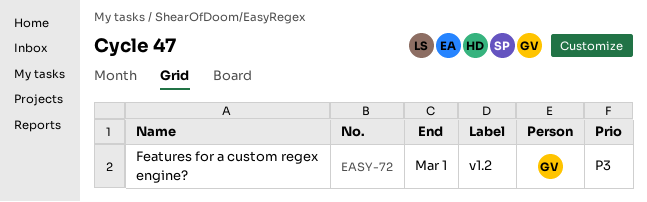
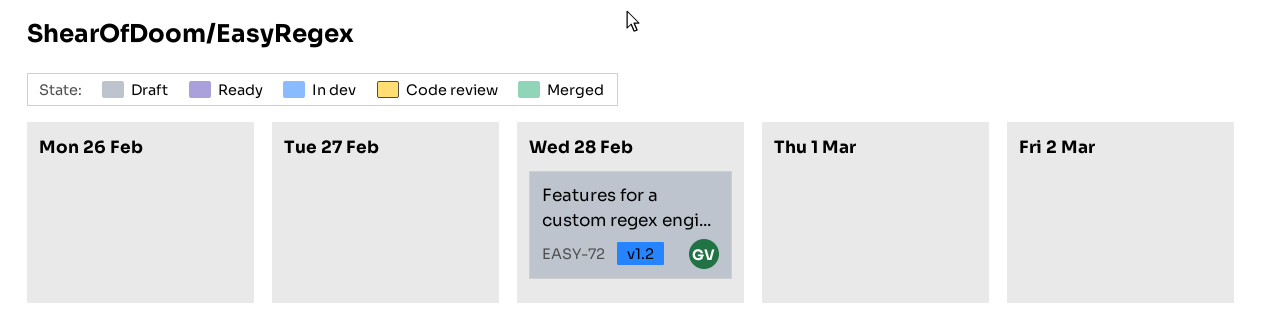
EASY-72, due: Mar 1 -> Feb 28

